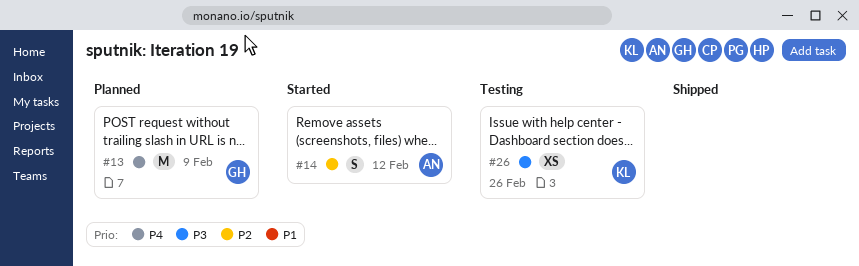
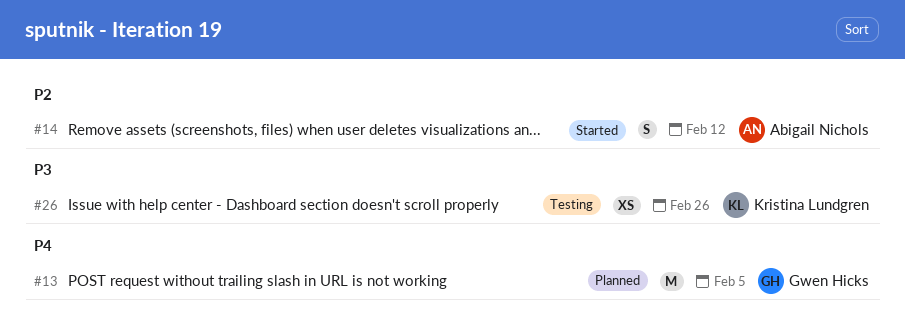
#13, due: Feb 9 -> Feb 5

